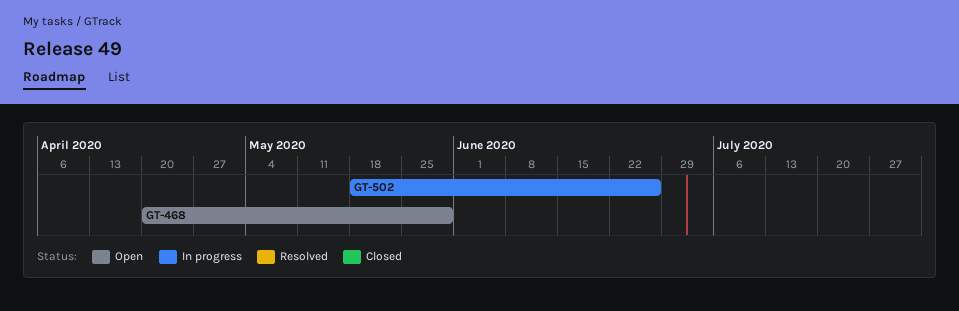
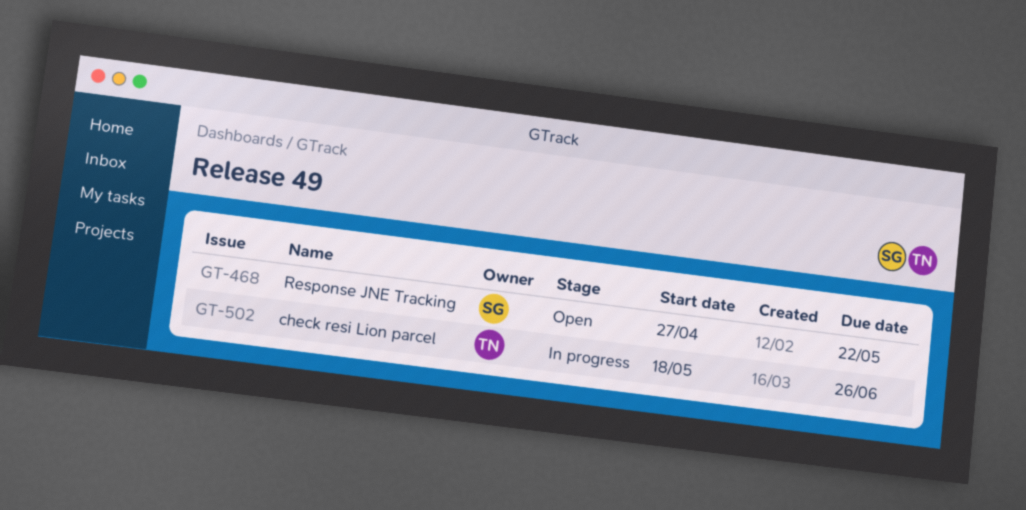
GT-468, start: Apr 20 -> Apr 27
GT-468, due: May 29 -> May 22

